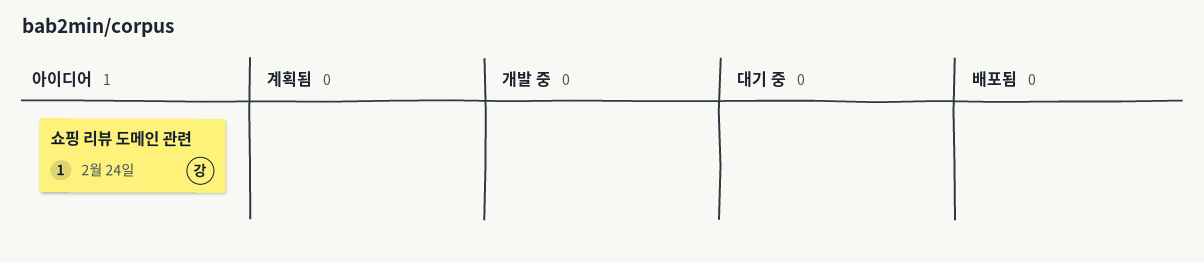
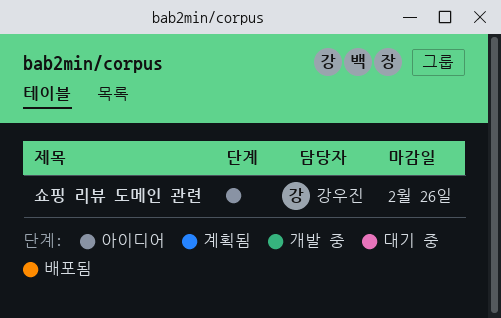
쇼핑 리뷰 도메인 관련, due: Feb 24 -> Feb 26

